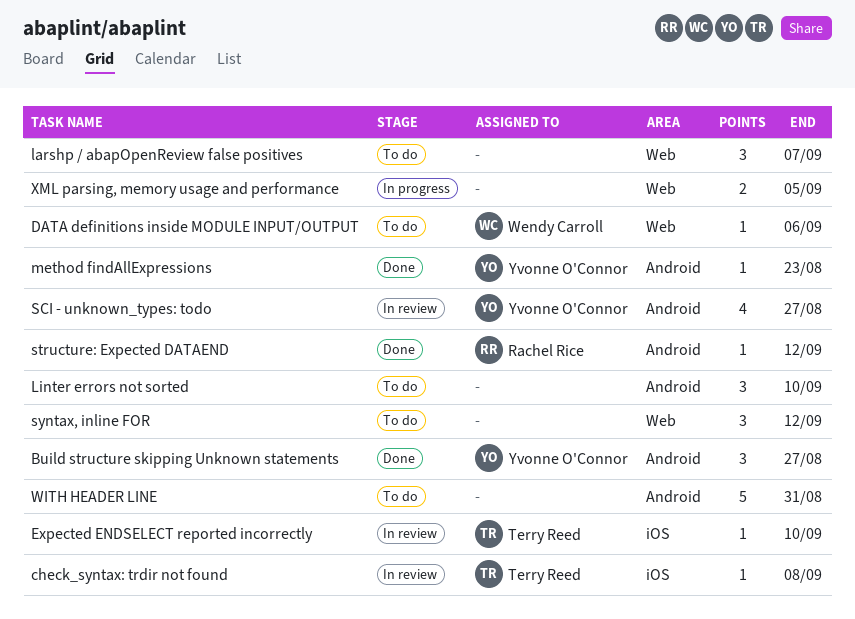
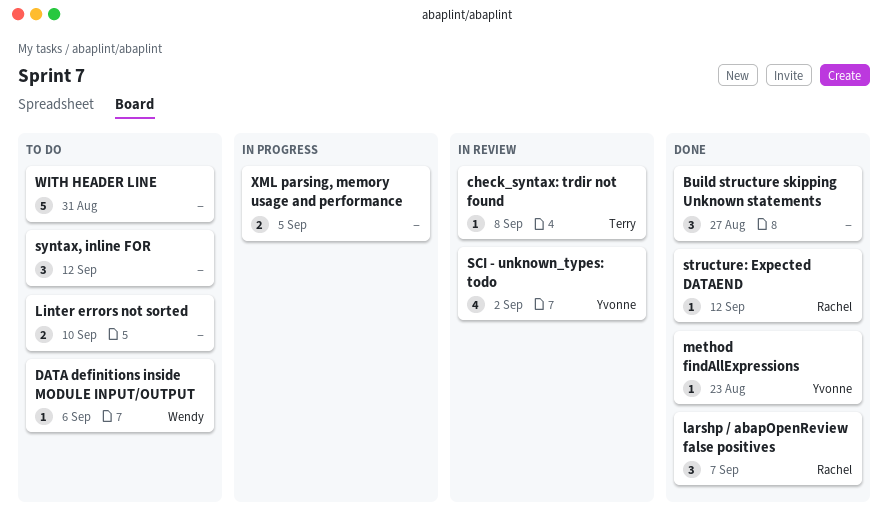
Build structure skipping Unknown statements, owner: Yvonne O'Connor -> none
Expected ENDSELECT reported incorrectly: present -> none
larshp / abapOpenReview false positives, status: To do -> Done
larshp / abapOpenReview false positives, owner: none -> Rachel Rice
Linter errors not sorted, estimate: 3 -> 2
SCI - unknown_types: todo, due: Aug 27 -> Sep 2

